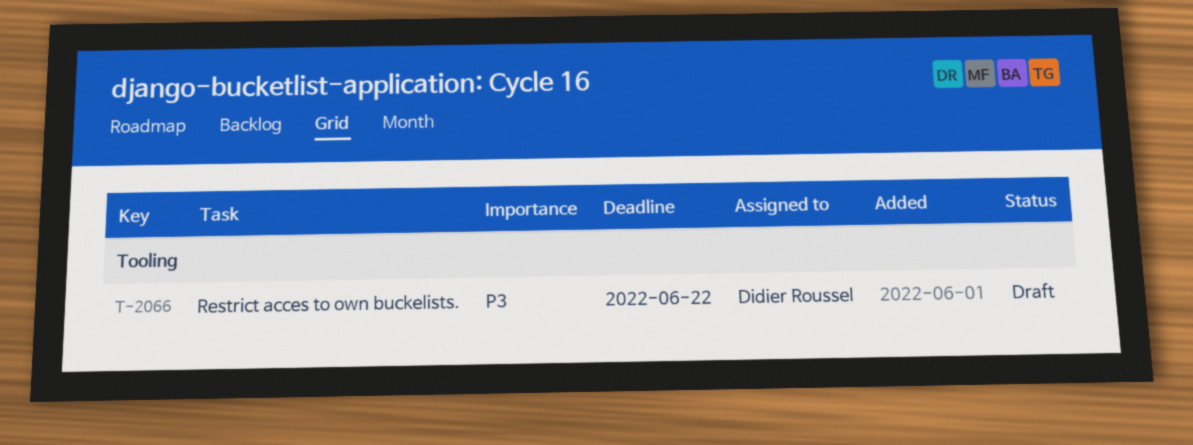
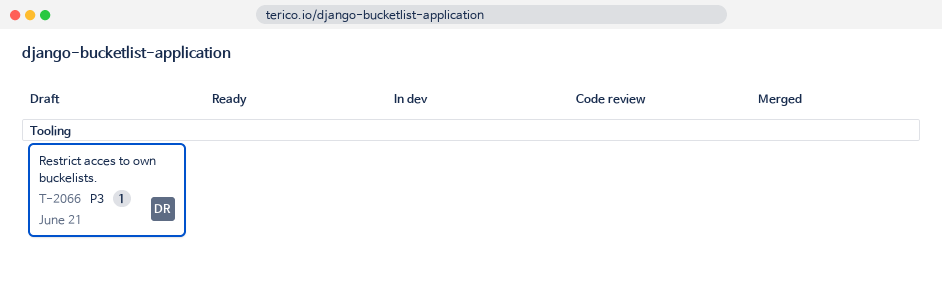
T-2066, due: Jun 22 -> Jun 21

